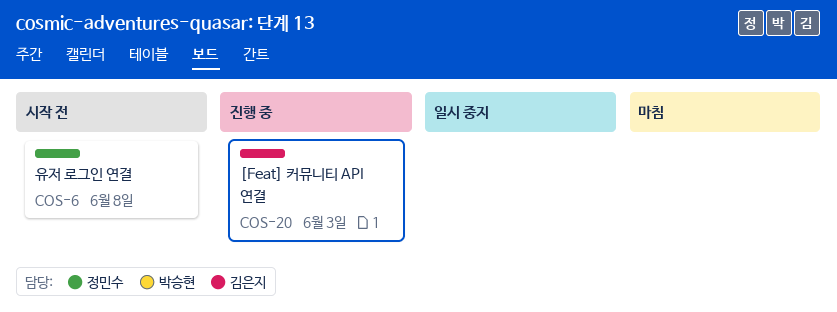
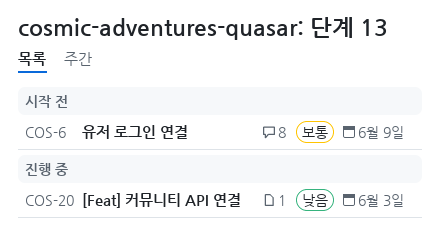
COS-6, due: Jun 8 -> Jun 9

